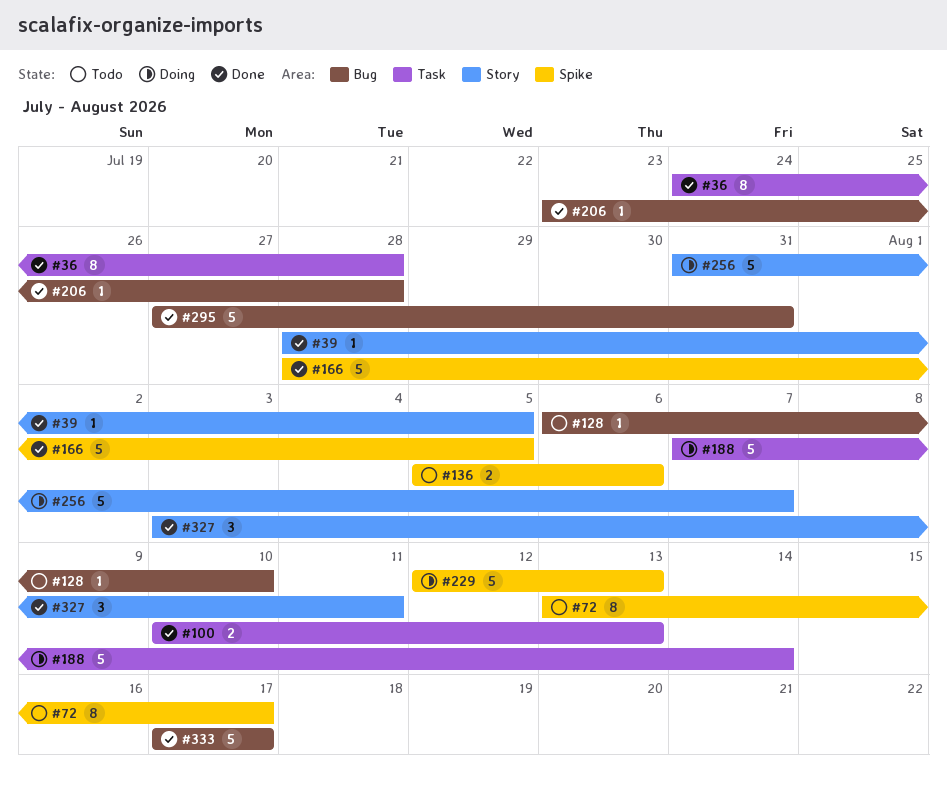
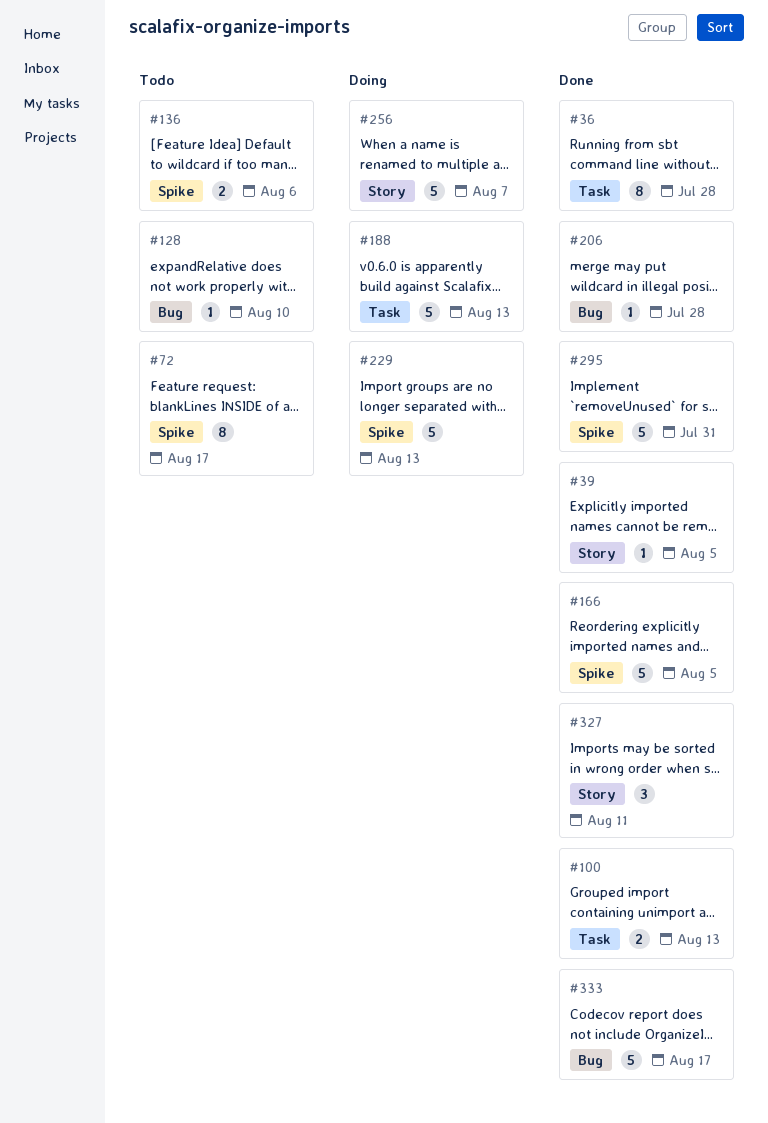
#188, due: Aug 14 -> Aug 13
#295, label: Bug -> Spike

